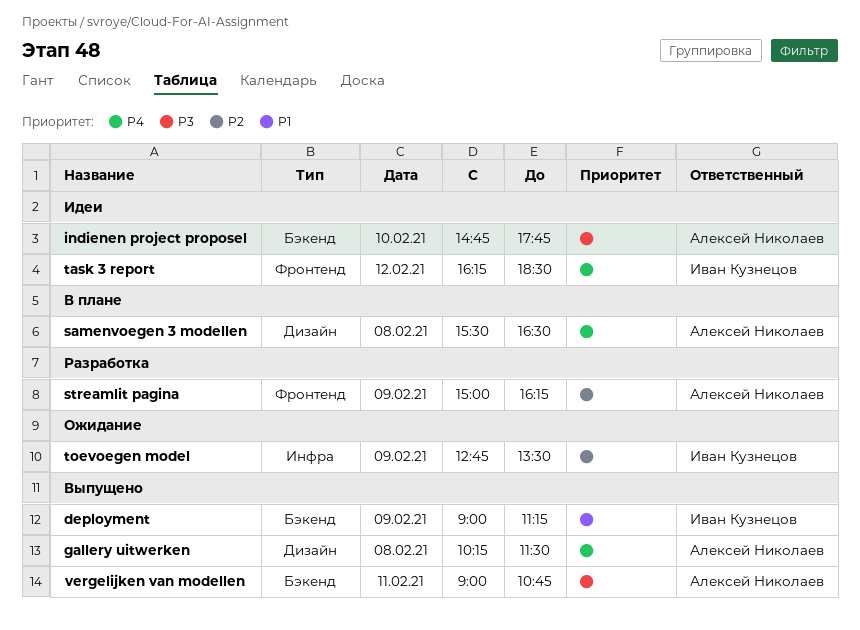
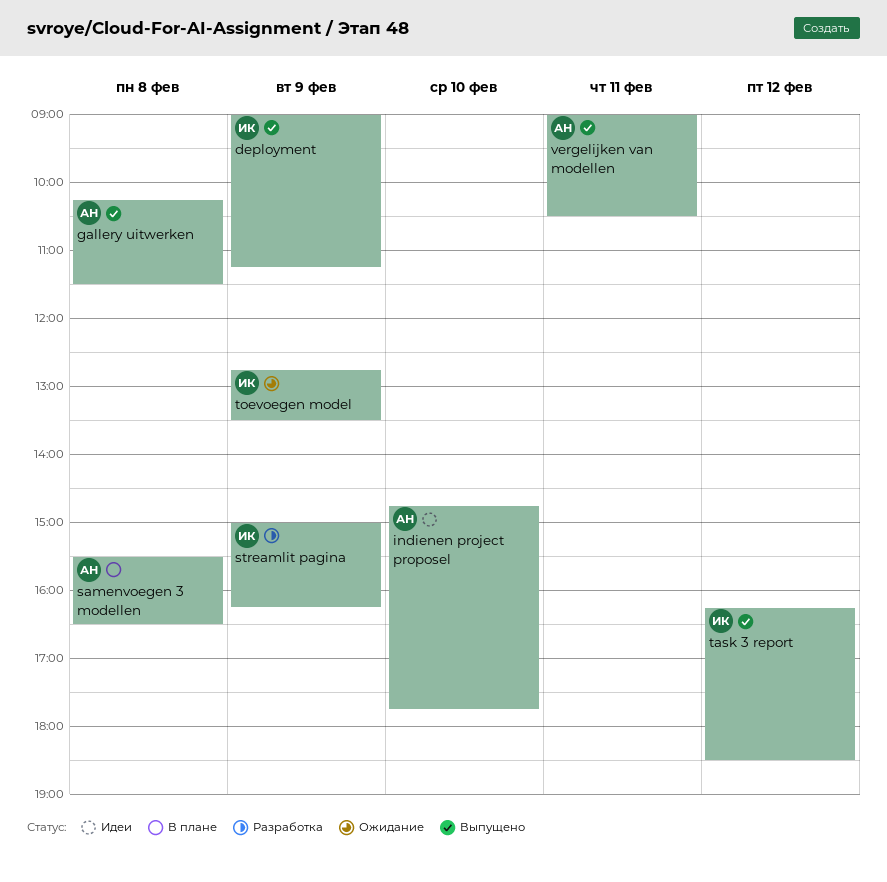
streamlit pagina, owner: Алексей Николаев -> Иван Кузнецов
task 3 report, status: Идеи -> Выпущено
vergelijken van modellen, ends: 10:45 -> 10:30

